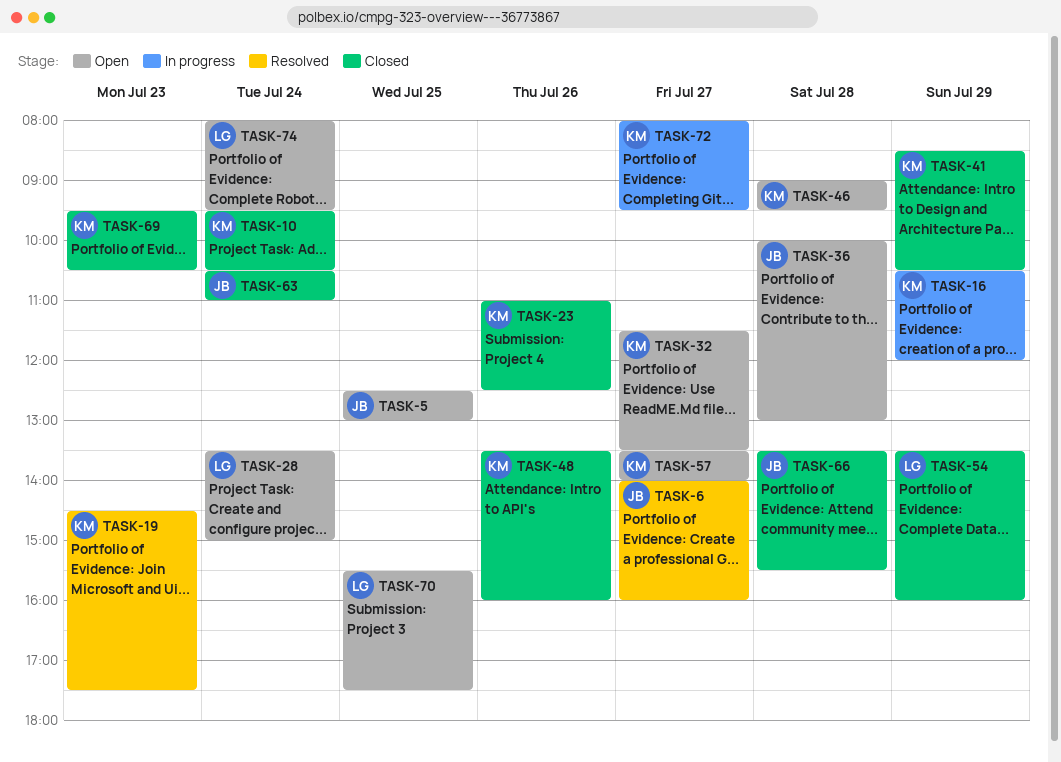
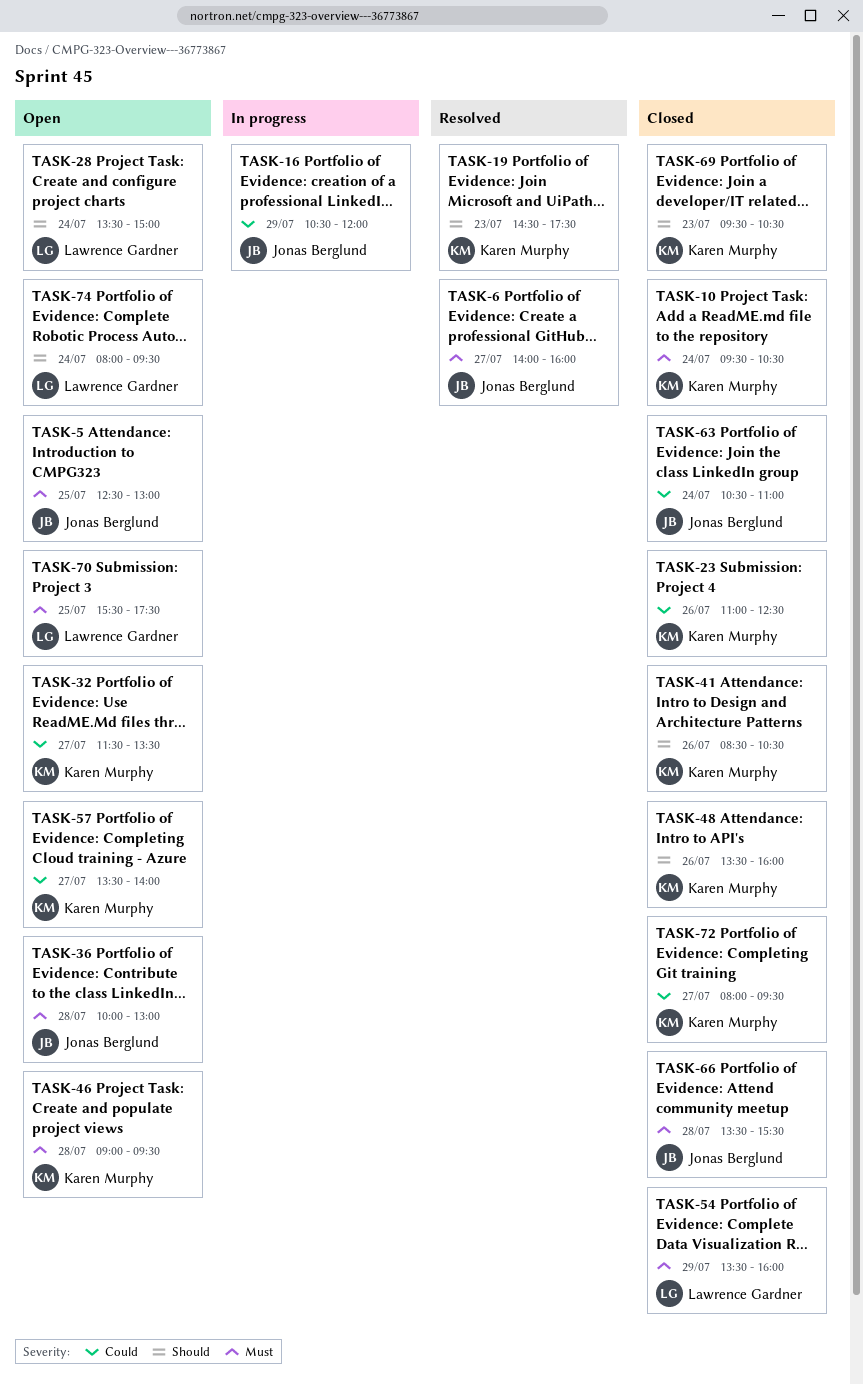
TASK-16, owner: Karen Murphy -> Jonas Berglund
TASK-41, day: Jul 29 -> Jul 26
TASK-72, status: In progress -> Closed

